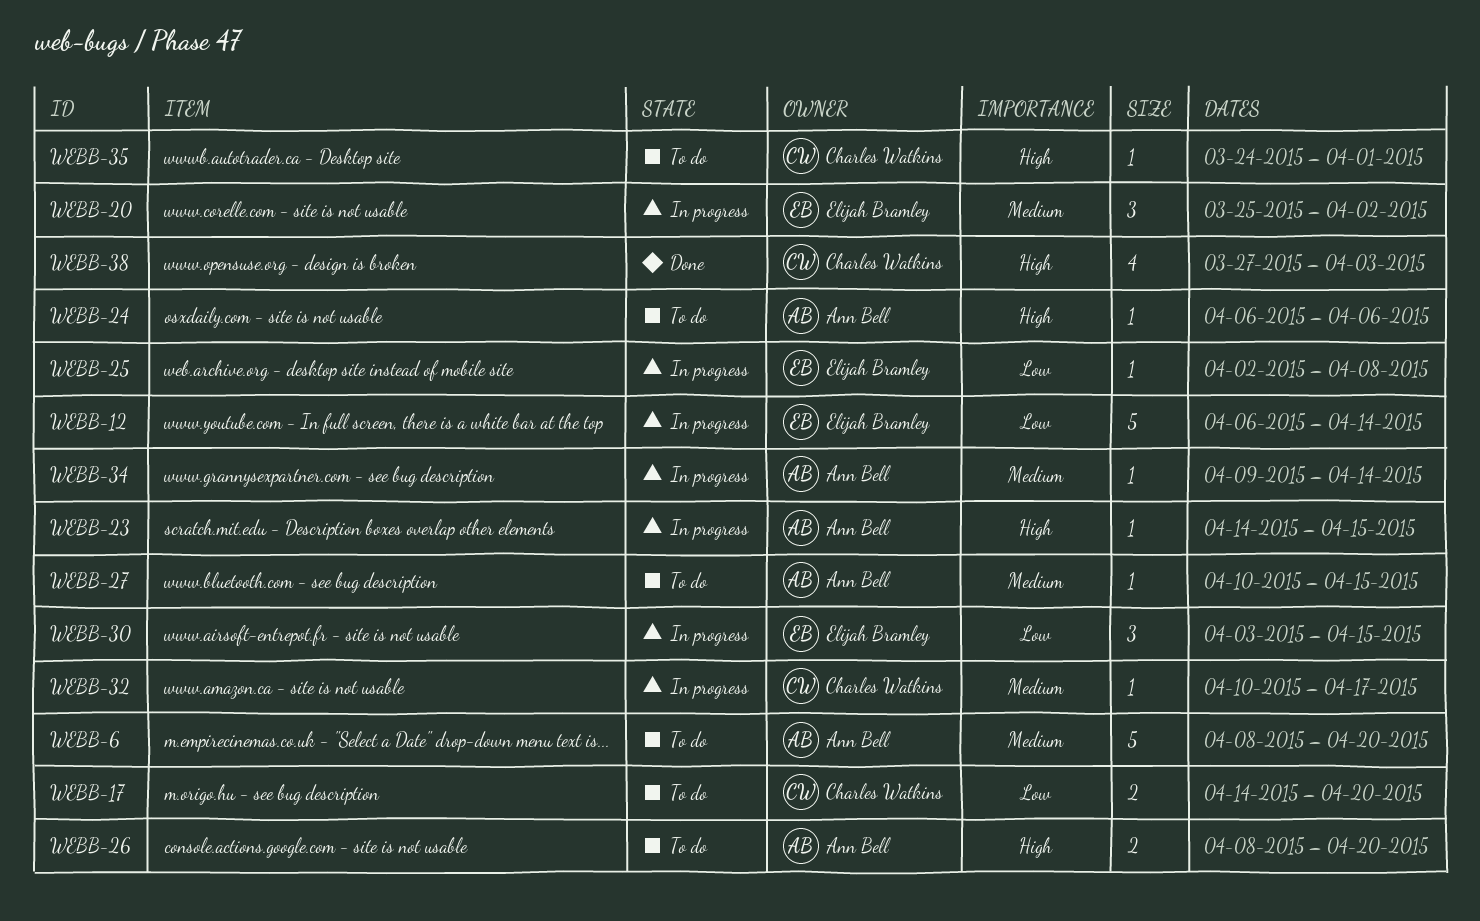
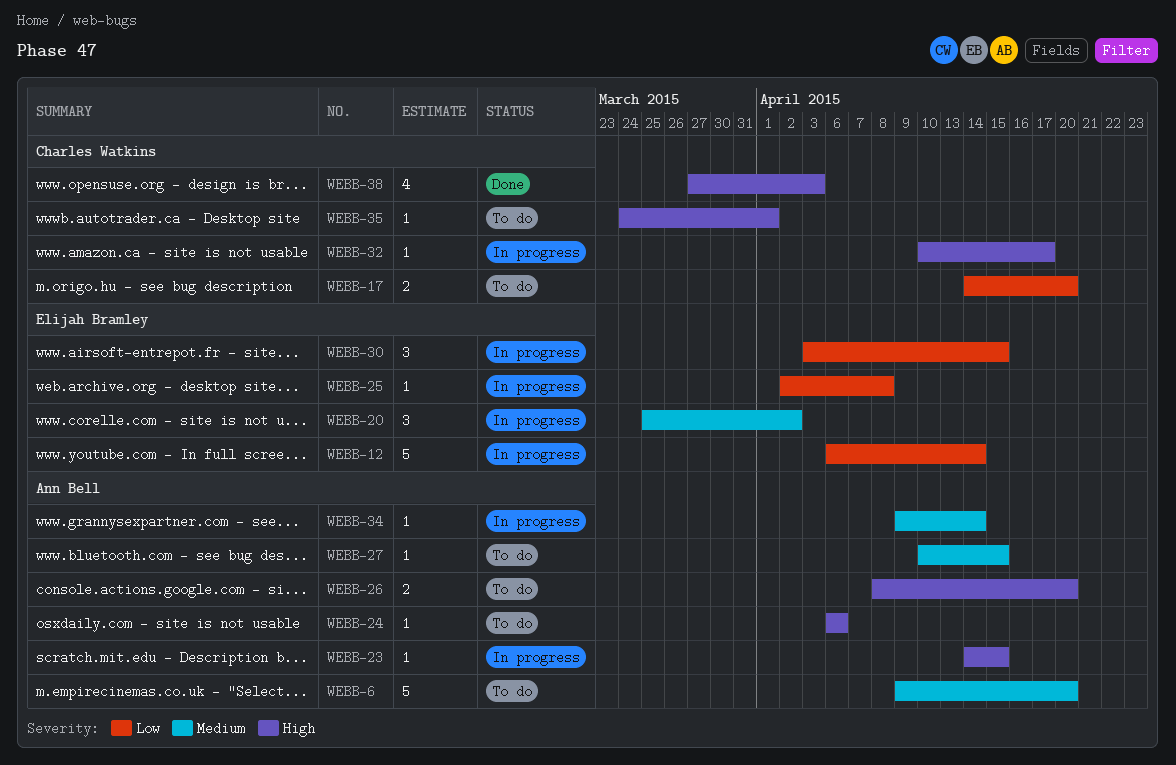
WEBB-6, start: Apr 8 -> Apr 9
WEBB-32, priority: Medium -> High

